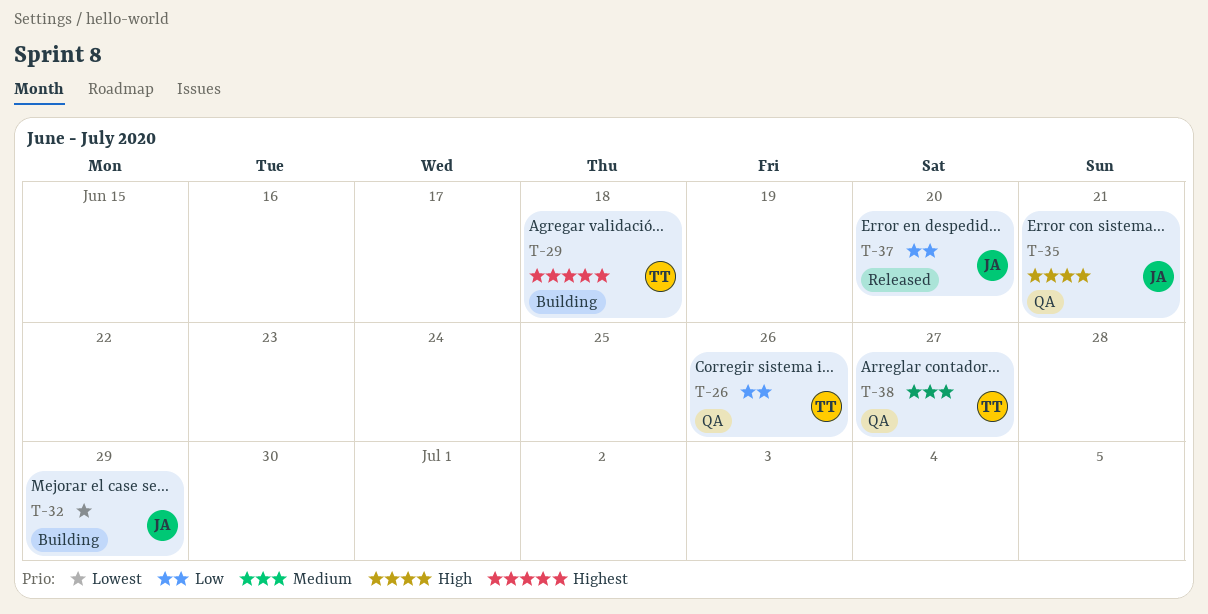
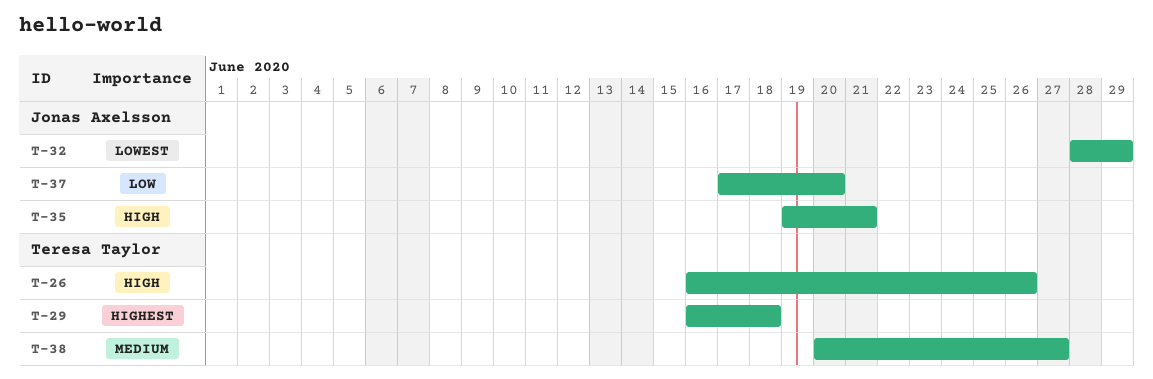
T-26, priority: Low -> High

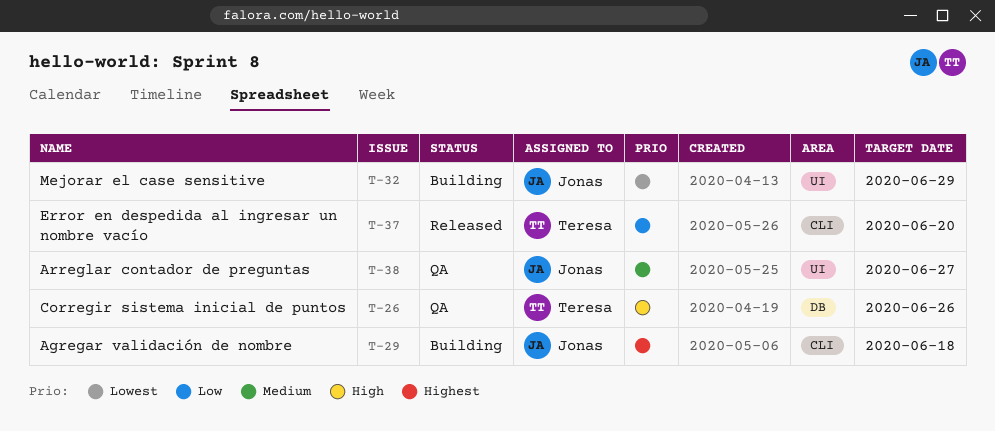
T-29, owner: Teresa Taylor -> Jonas Axelsson
T-35: present -> none
T-37, owner: Jonas Axelsson -> Teresa Taylor
T-38, owner: Teresa Taylor -> Jonas Axelsson

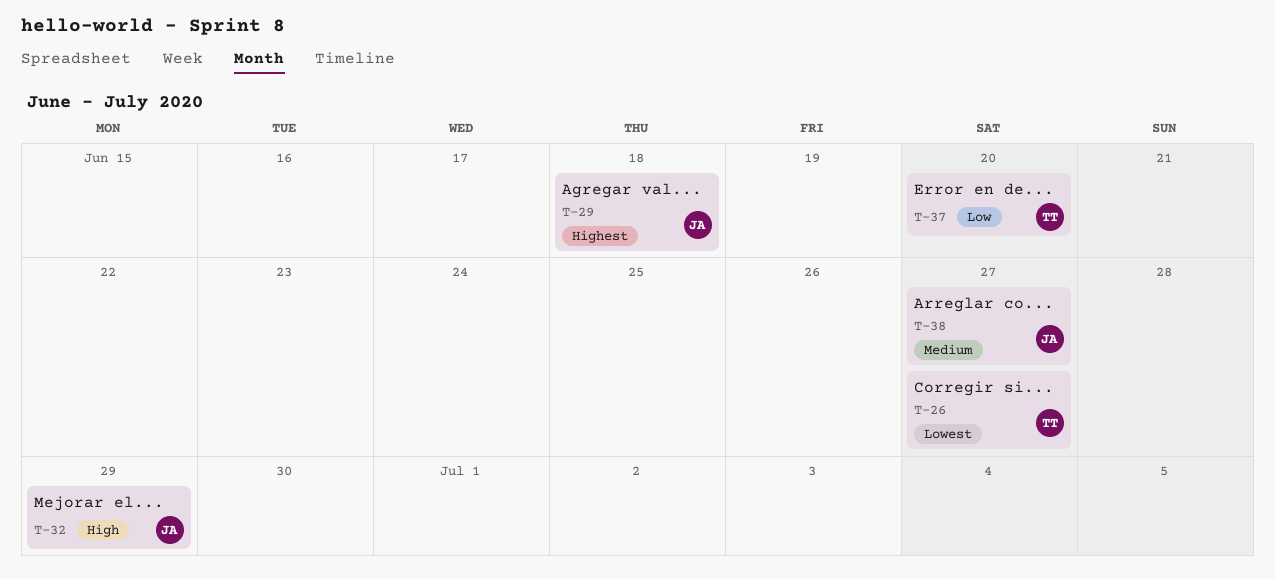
T-26, priority: High -> Lowest
T-26, due: Jun 26 -> Jun 27
T-32, priority: Lowest -> High

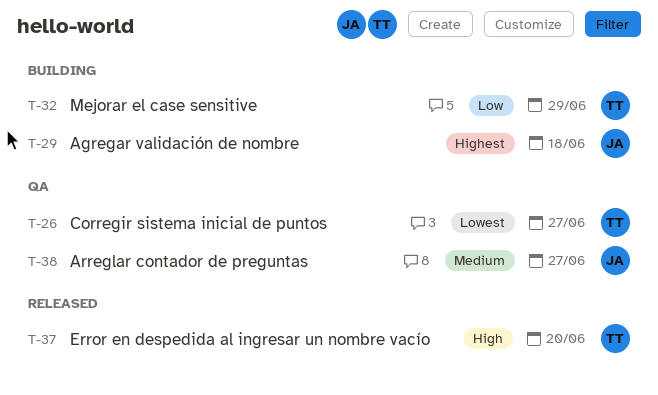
T-32, owner: JA -> TT
T-32, priority: High -> Low
T-37, priority: Low -> High

